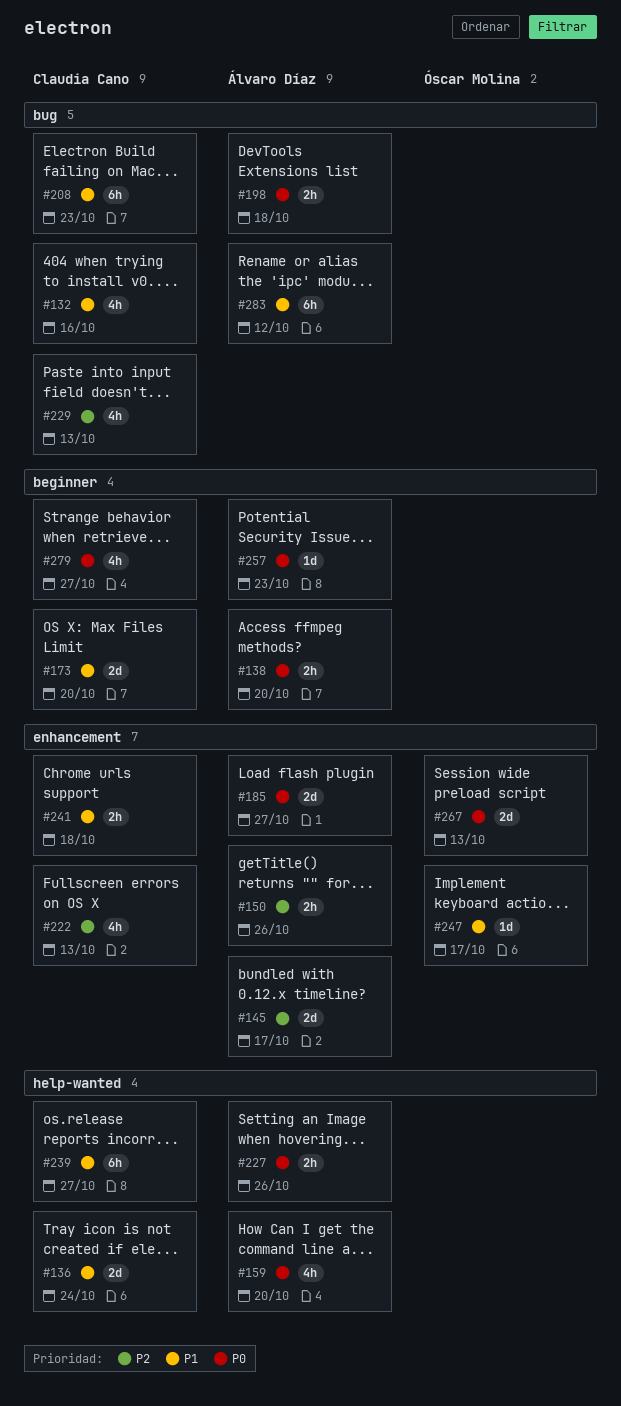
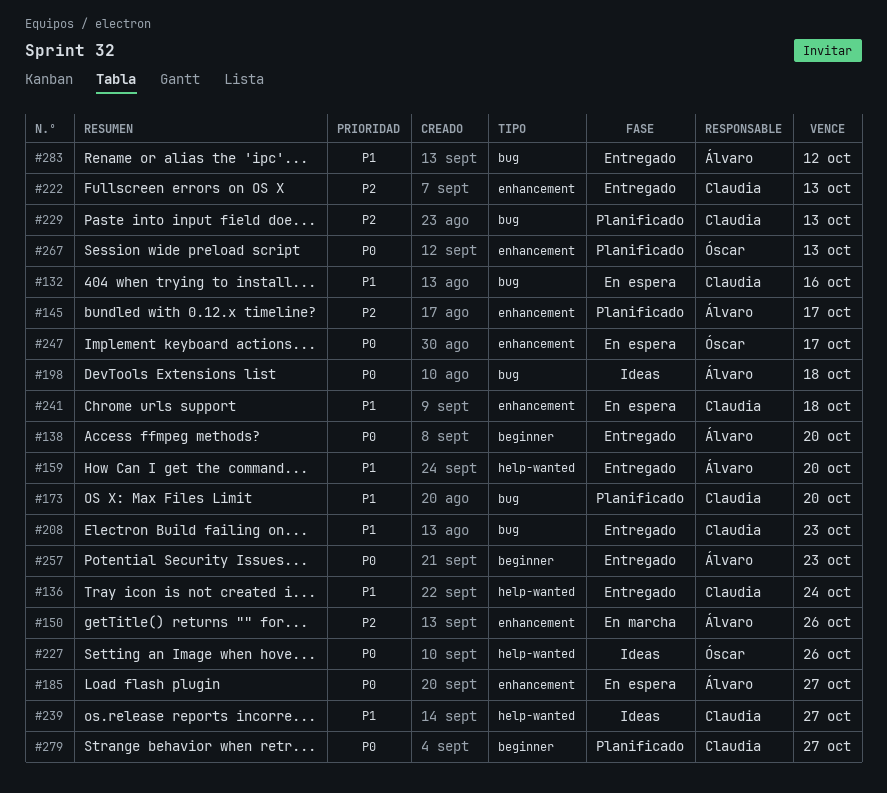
#159, priority: P0 -> P1
#173, label: beginner -> bug
#227, owner: Álvaro Díaz -> Óscar Molina
#247, priority: P1 -> P0

